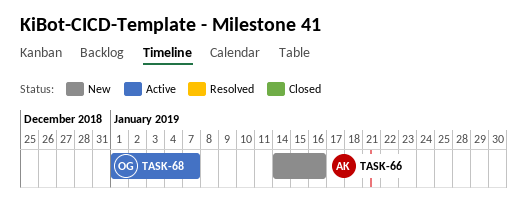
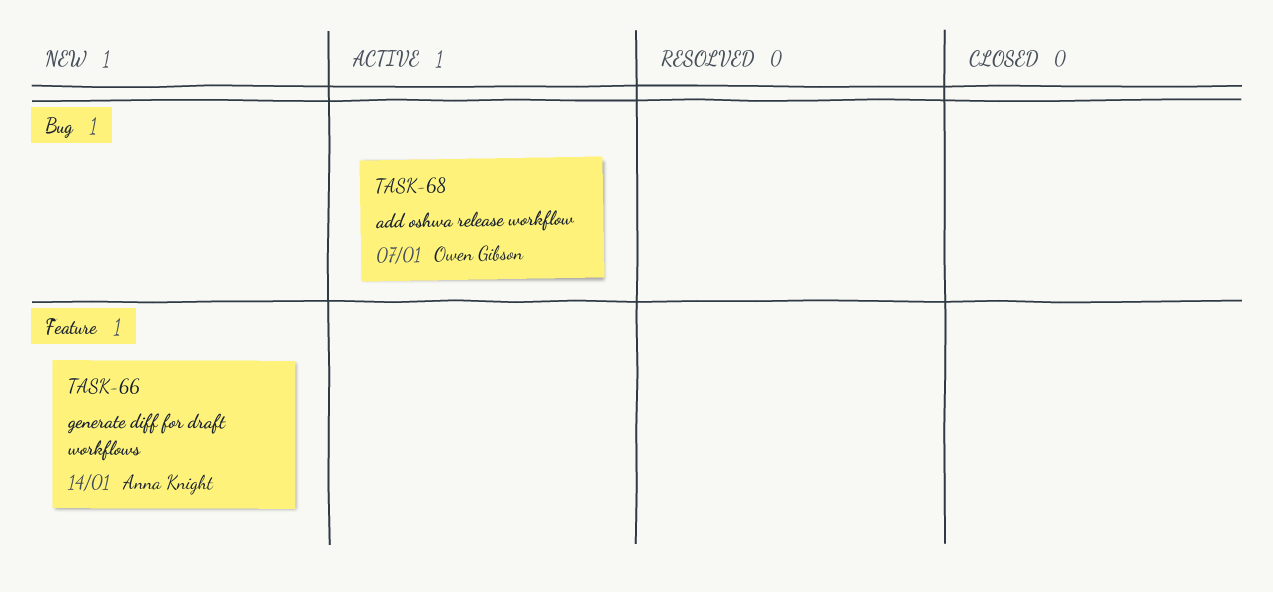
TASK-66, due: Jan 16 -> Jan 14

